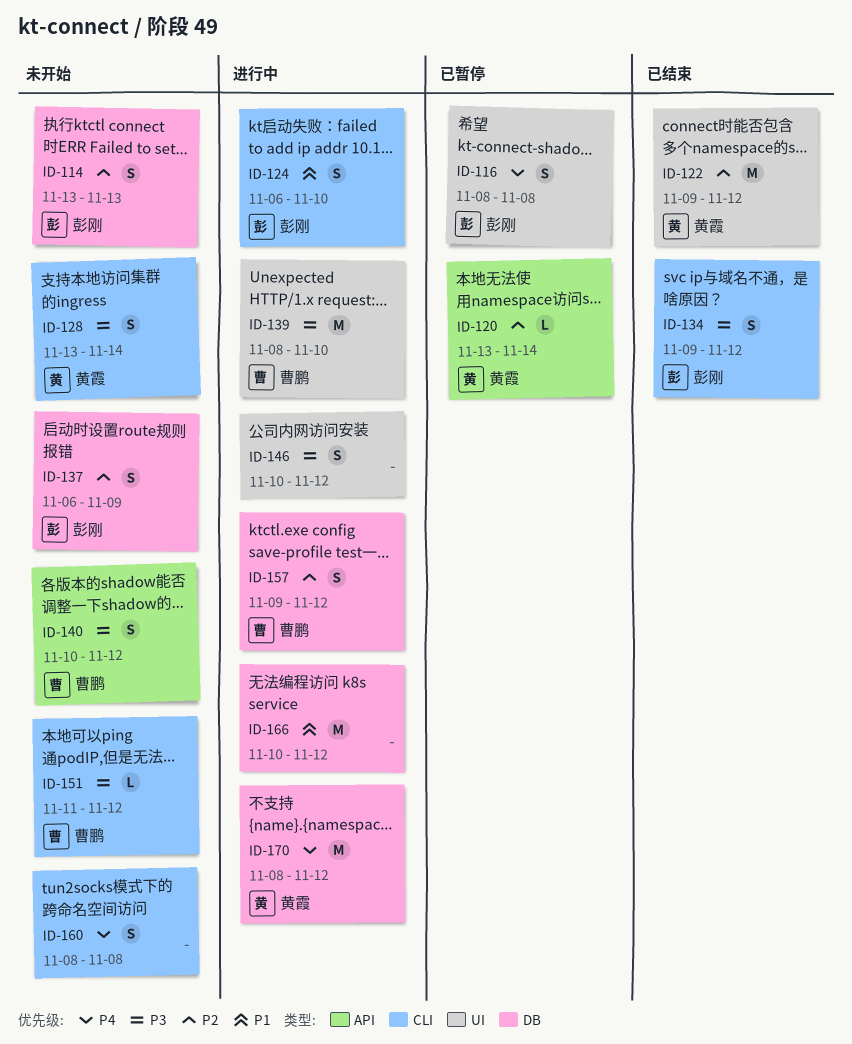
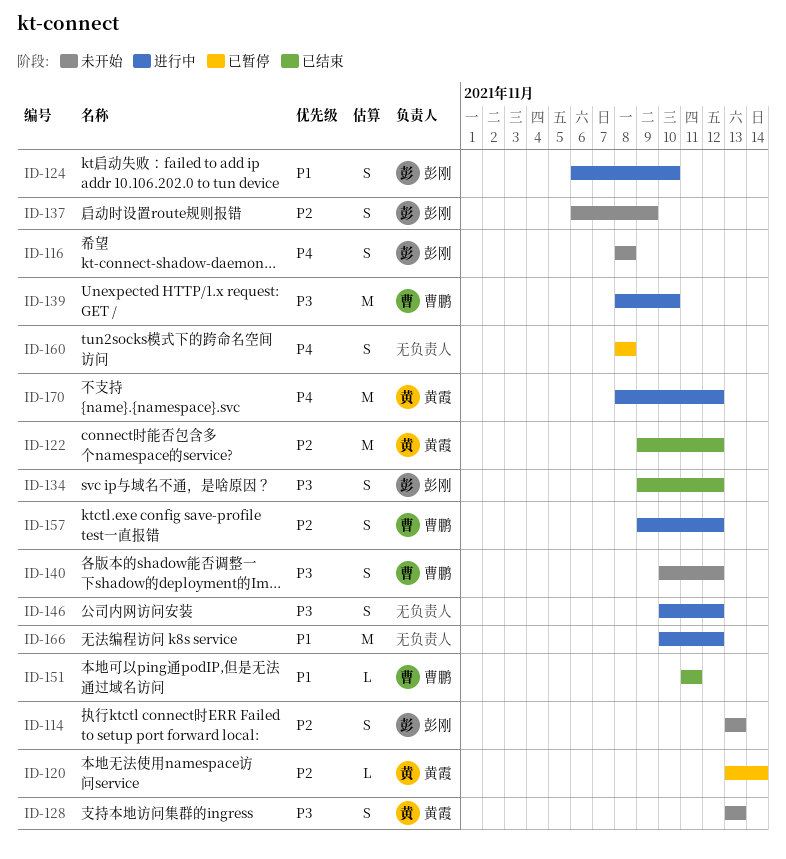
ID-116, status: 已暂停 -> 未开始
ID-128, due: Nov 14 -> Nov 13
ID-151, status: 未开始 -> 已结束
ID-151, priority: P3 -> P1
ID-151, due: Nov 12 -> Nov 11
ID-160, status: 未开始 -> 已暂停

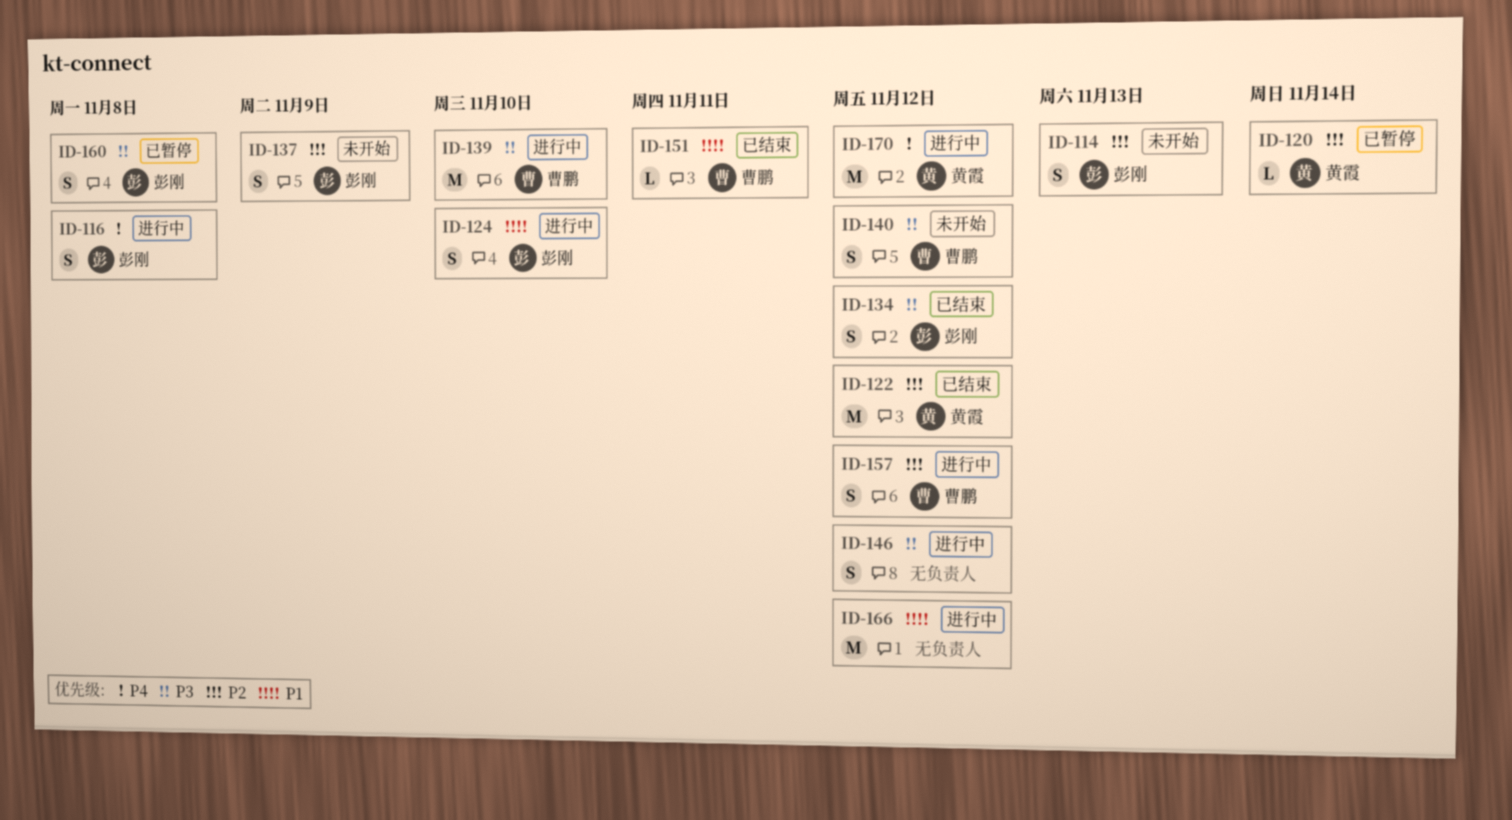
ID-116, status: 未开始 -> 进行中
ID-128: present -> none
ID-160, owner: none -> 彭刚
ID-160, priority: P4 -> P3

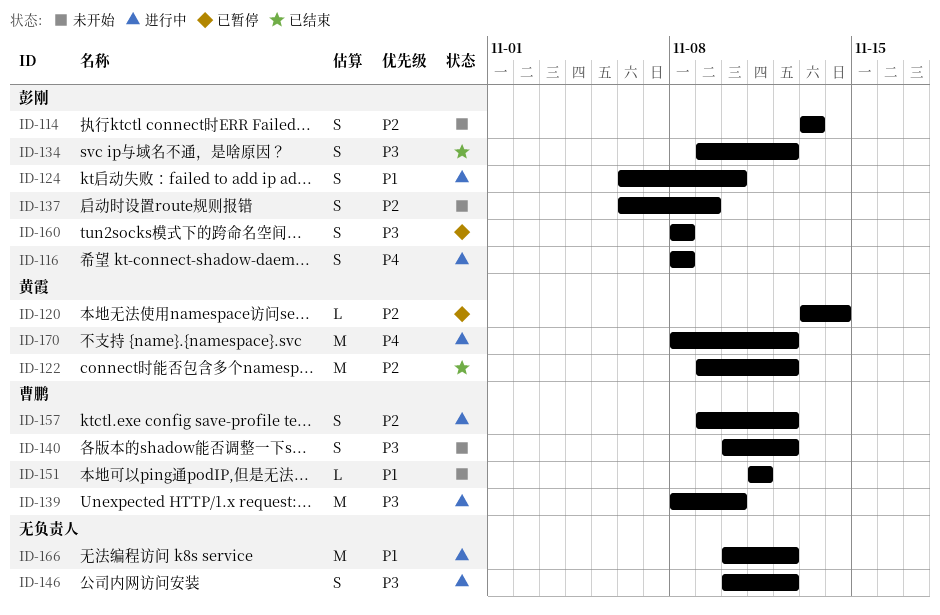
ID-151, status: 已结束 -> 未开始

